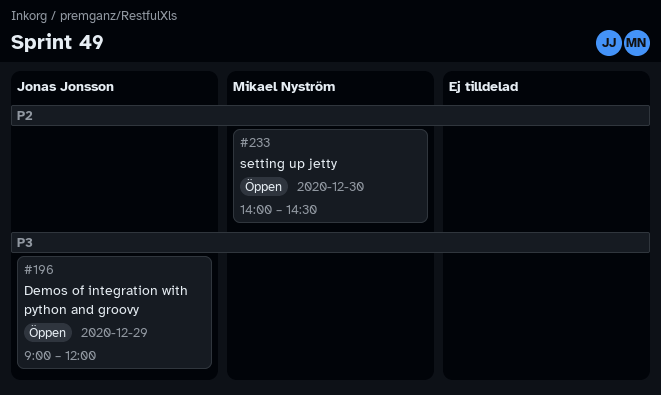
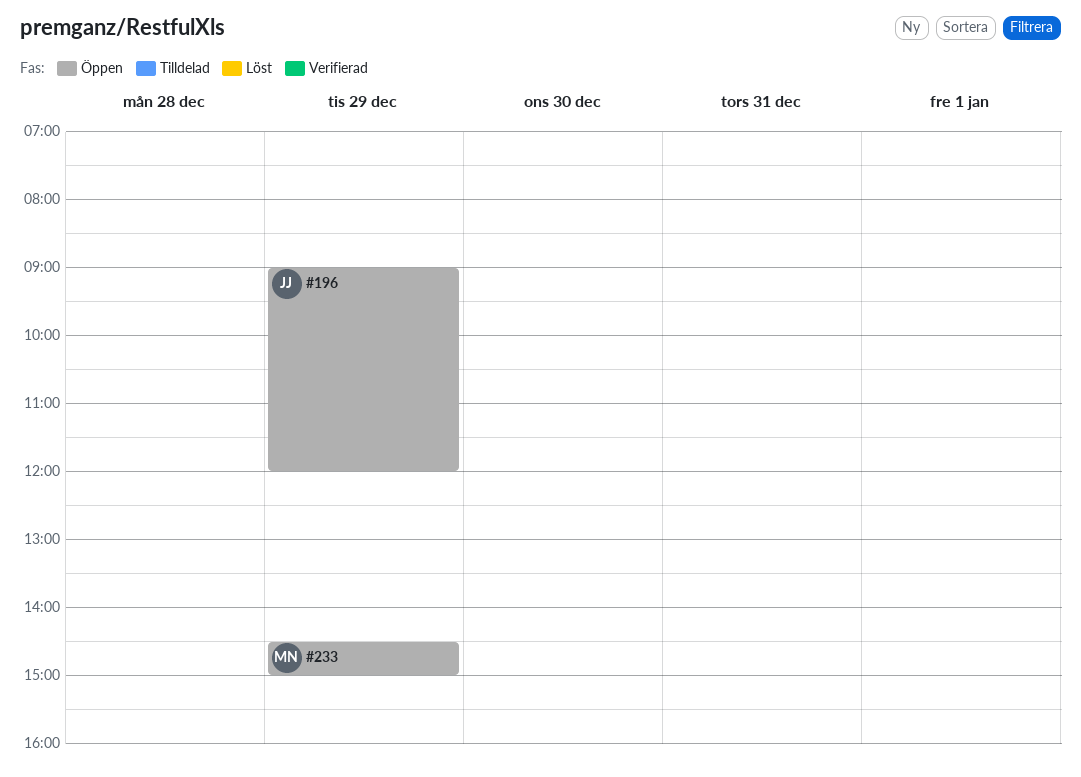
#233, day: Dec 30 -> Dec 29
#233, begins: 14:00 -> 14:30
#233, ends: 14:30 -> 15:00

